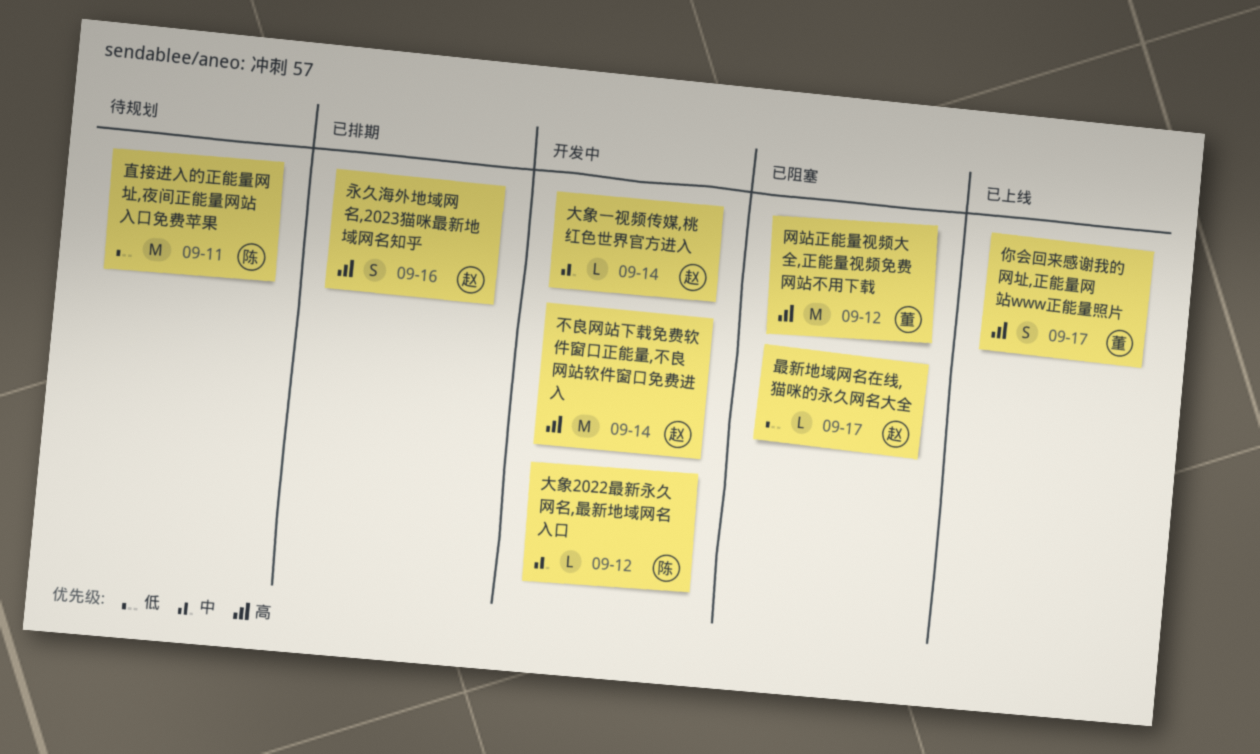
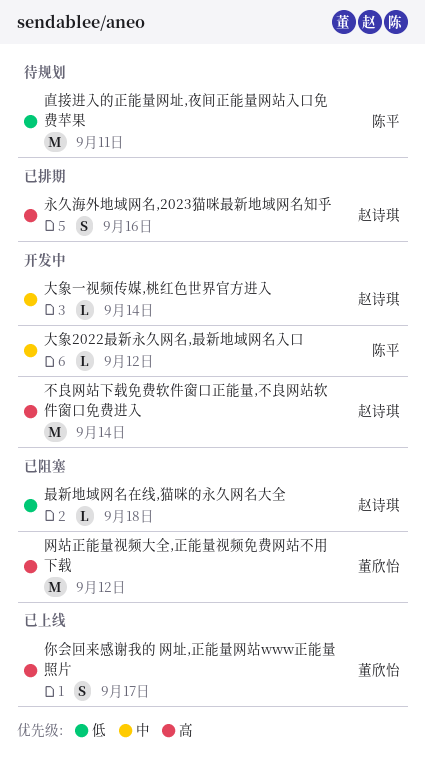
最新地域网名在线,猫咪的永久网名大全, due: Sep 17 -> Sep 18

